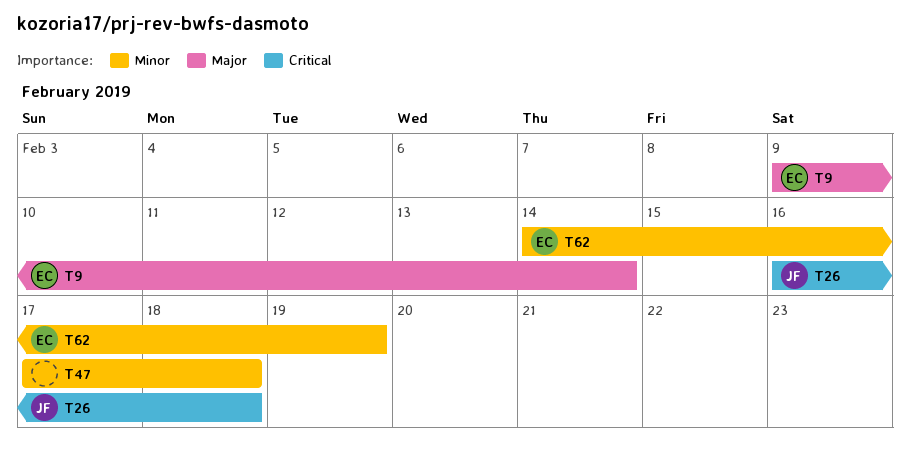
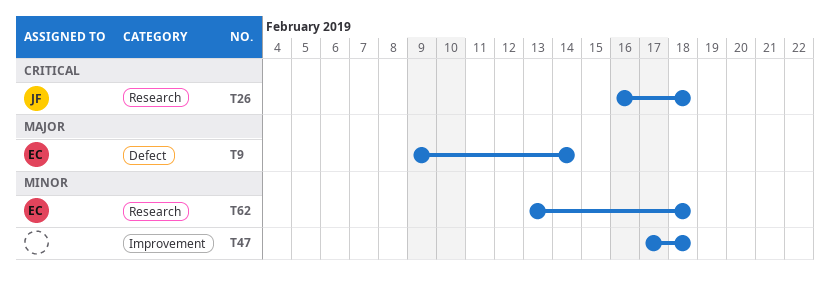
T62, start: Feb 14 -> Feb 13
T62, due: Feb 19 -> Feb 18

